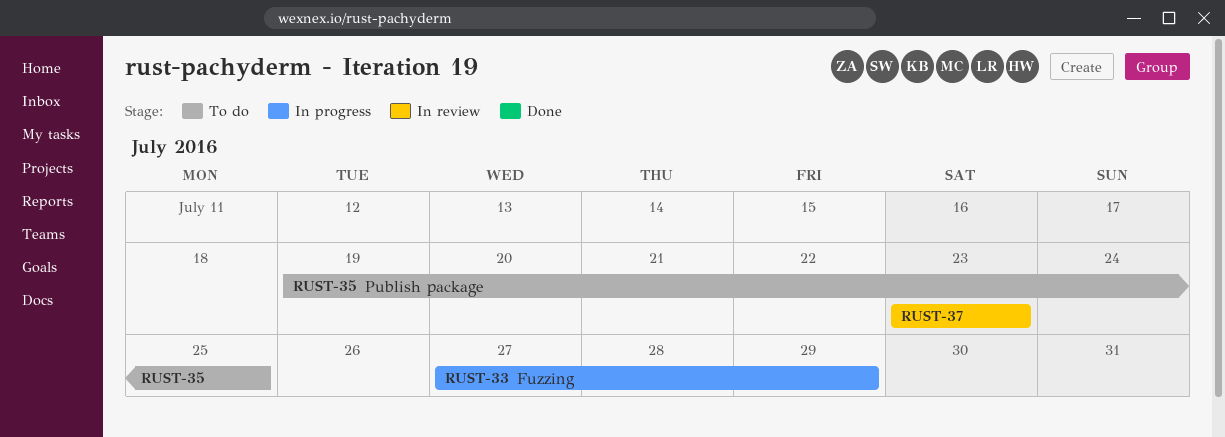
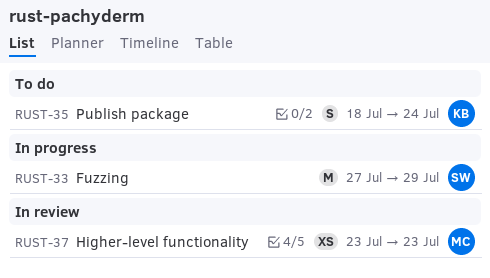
RUST-35, start: Jul 19 -> Jul 18
RUST-35, due: Jul 25 -> Jul 24

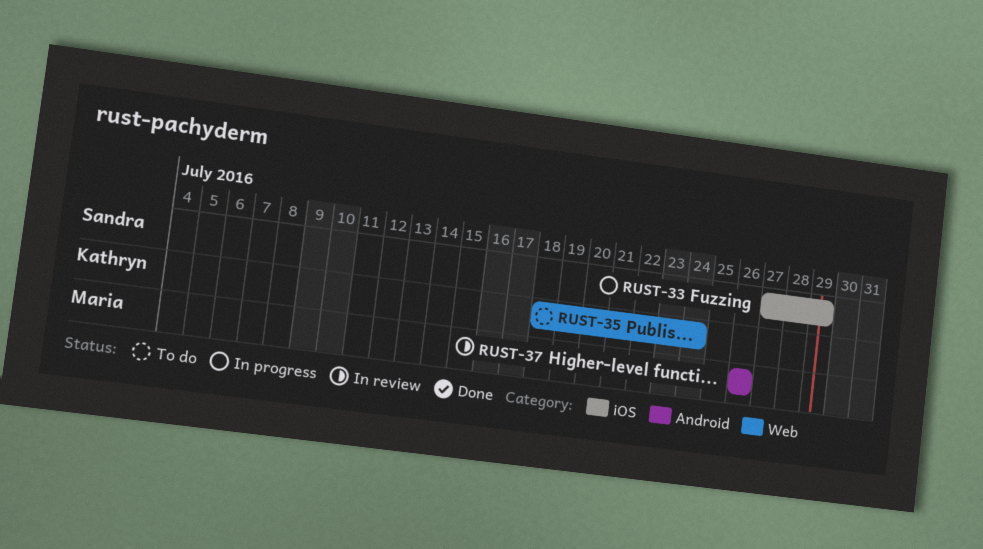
RUST-37, start: Jul 23 -> Jul 26
RUST-37, due: Jul 23 -> Jul 26

